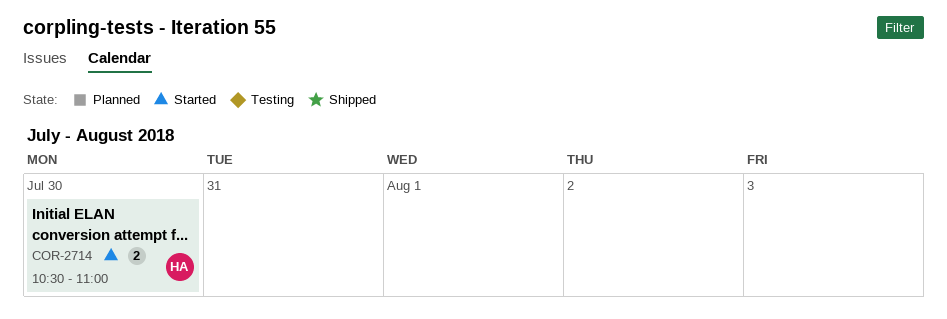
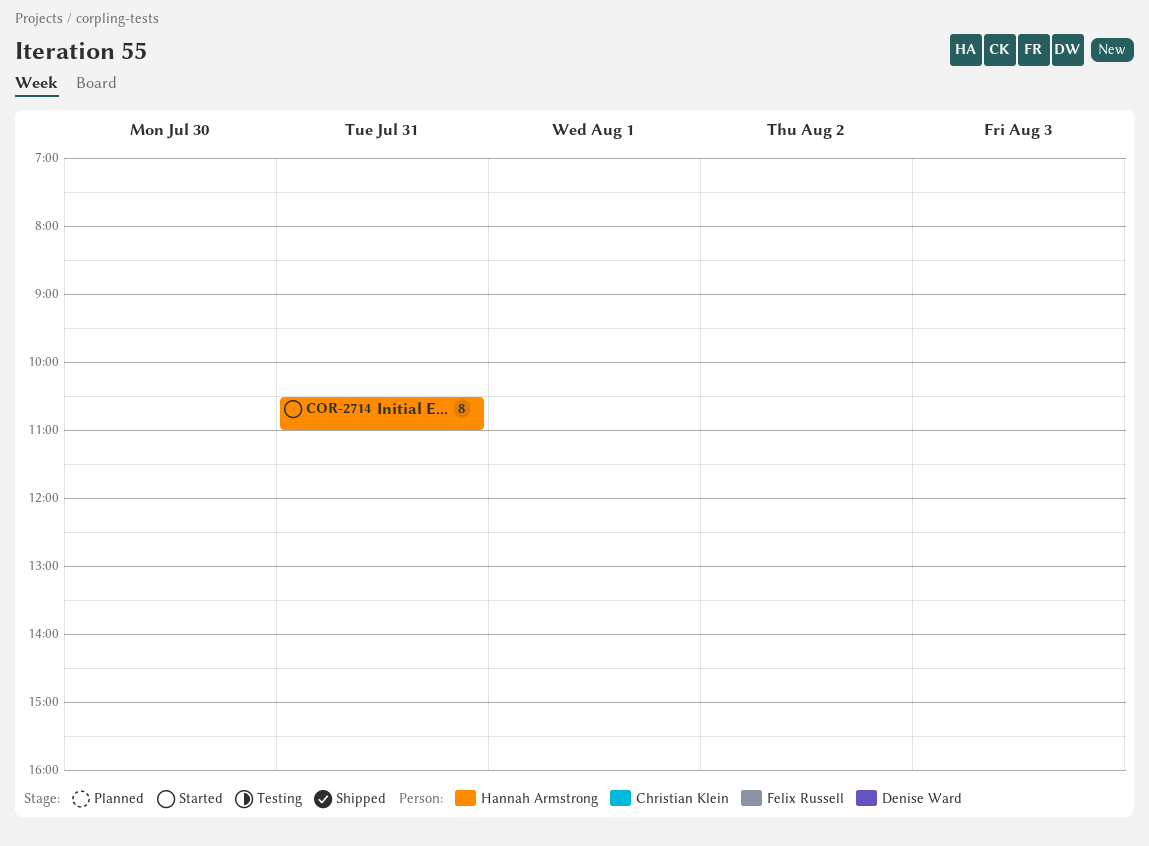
COR-2714, estimate: 2 -> 8
COR-2714, day: Jul 30 -> Jul 31

